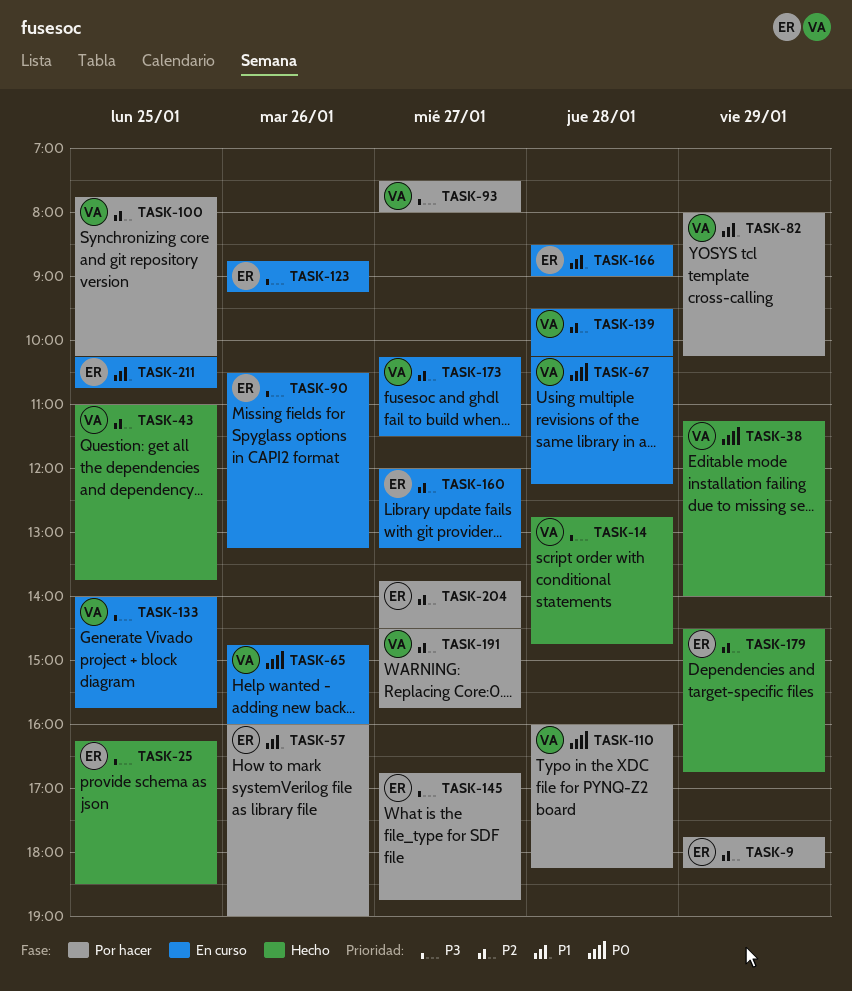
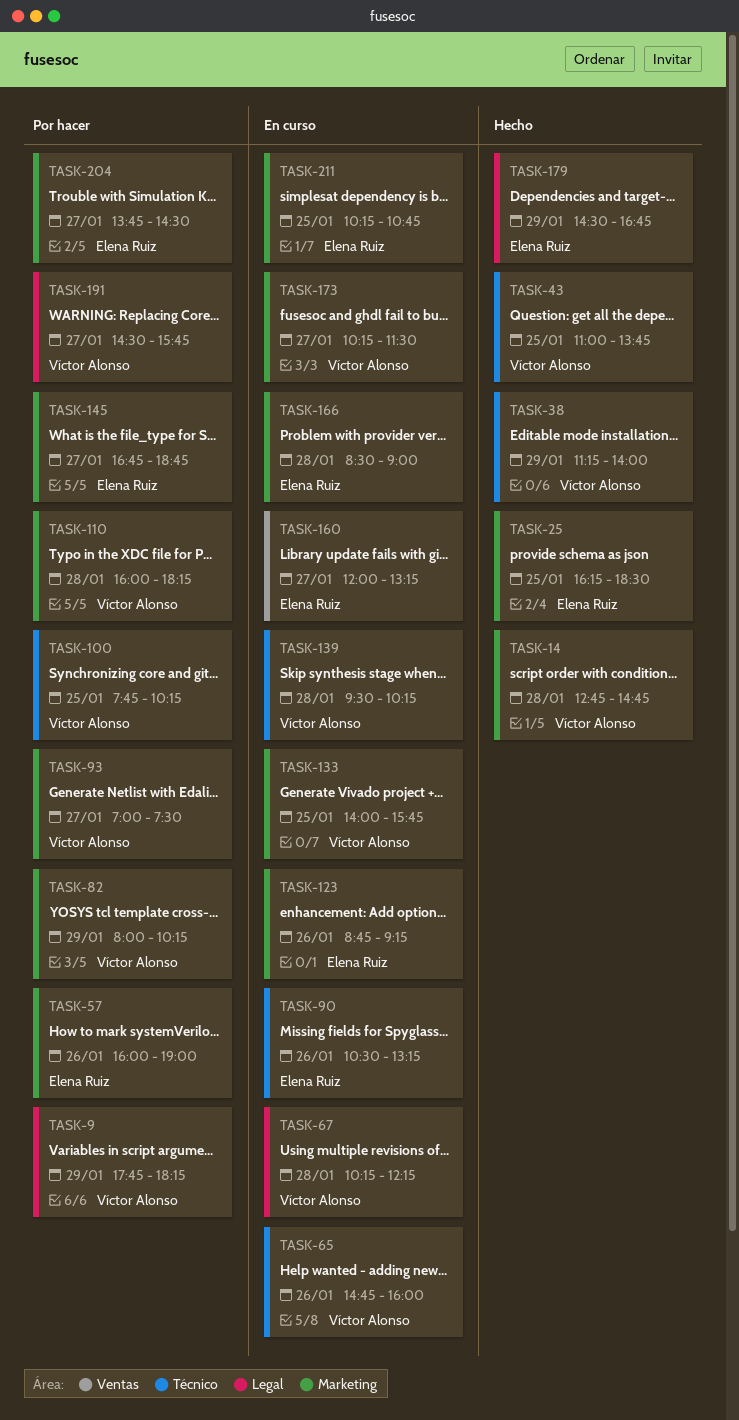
TASK-9, owner: Elena Ruiz -> Víctor Alonso
TASK-93, begins: 07:30 -> 07:00
TASK-93, ends: 08:00 -> 07:30

